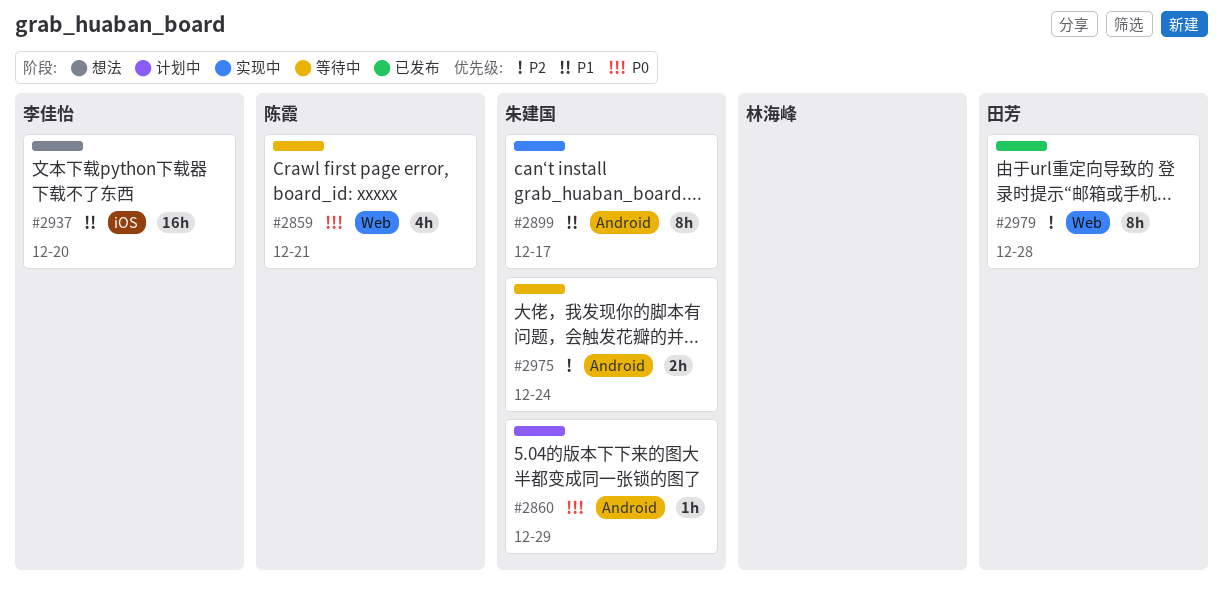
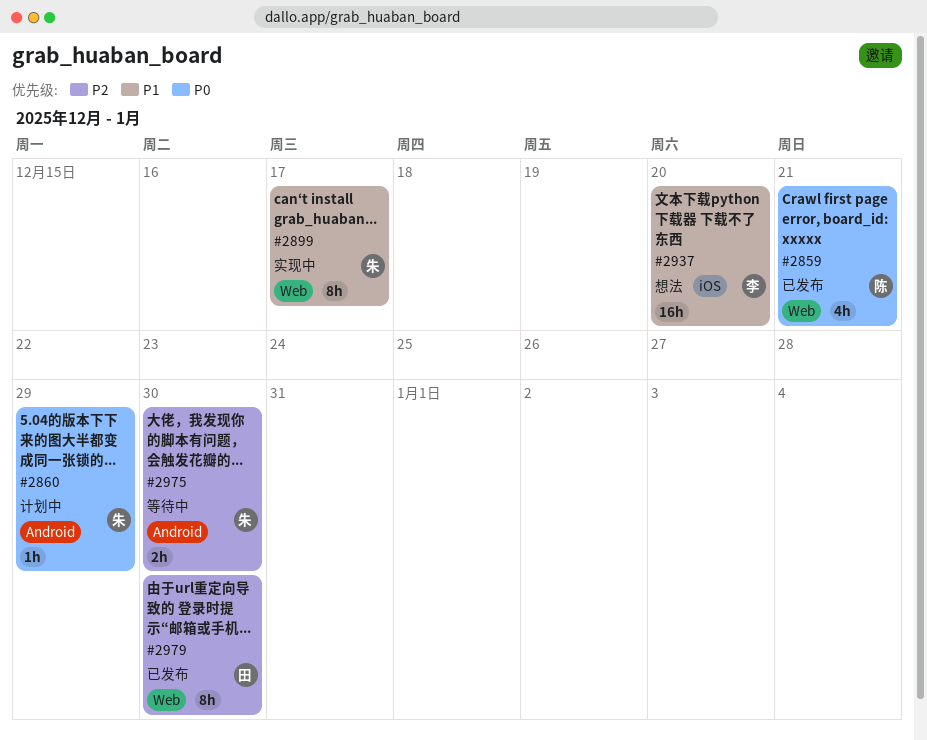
#2859, status: 等待中 -> 已发布
#2899, label: Android -> Web
#2975, due: Dec 24 -> Dec 30
#2979, due: Dec 28 -> Dec 30

